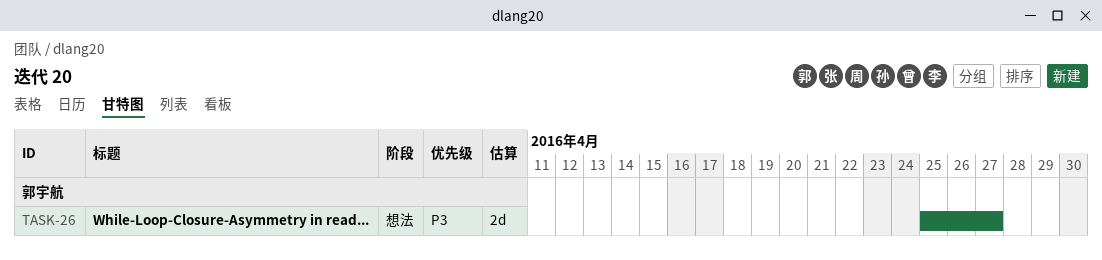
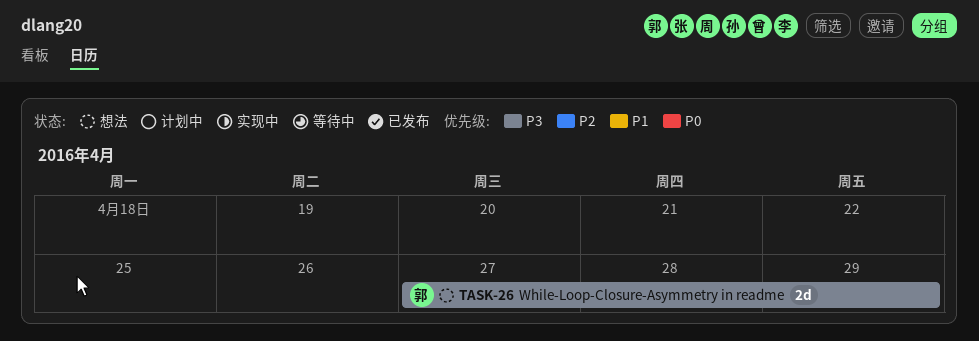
TASK-26, start: Apr 25 -> Apr 27
TASK-26, due: Apr 27 -> Apr 29

